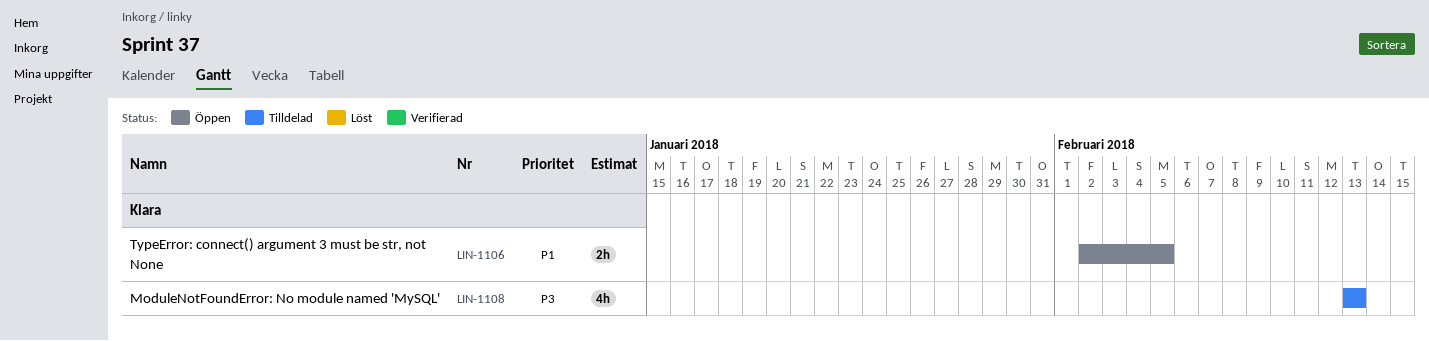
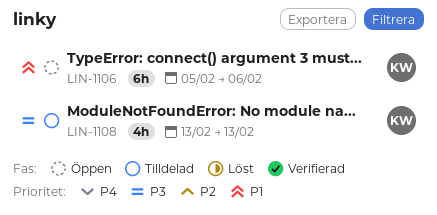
LIN-1106, estimate: 2h -> 6h
LIN-1106, start: Feb 2 -> Feb 5
LIN-1106, due: Feb 5 -> Feb 6

